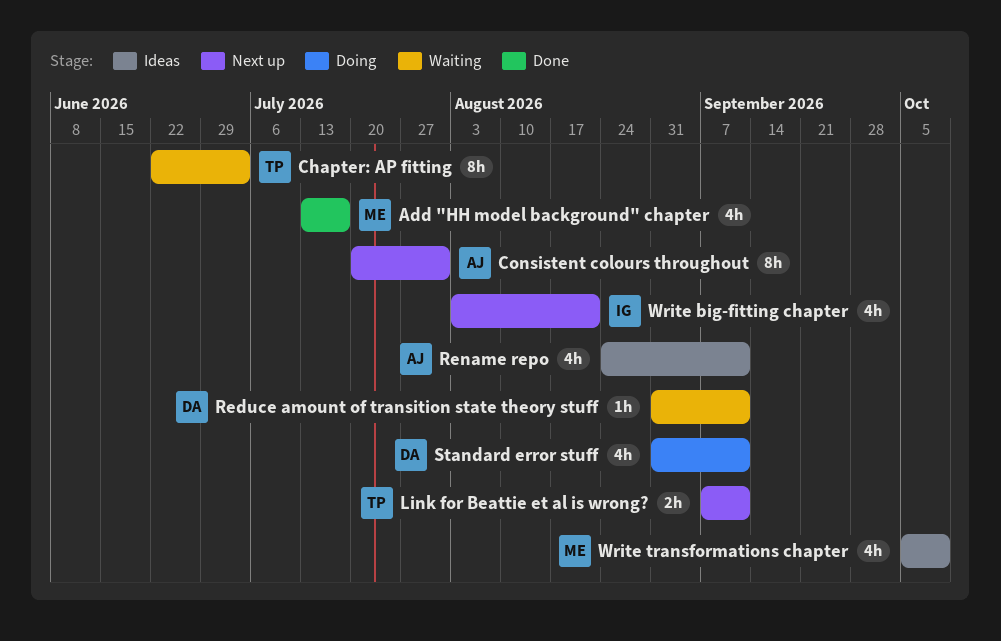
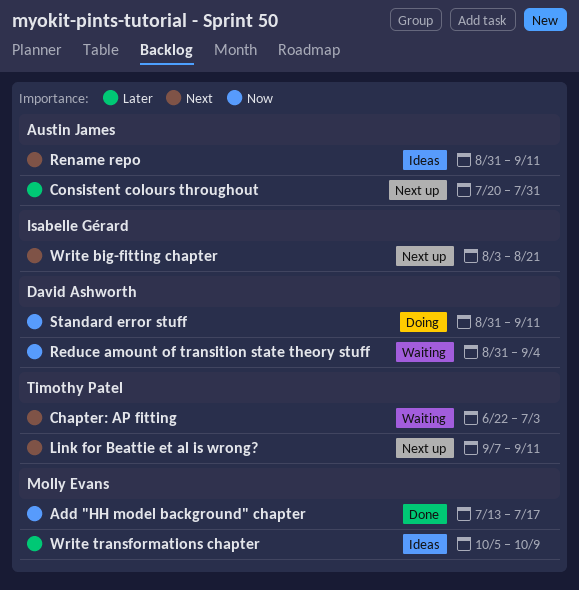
Reduce amount of transition state theory stuff, due: Sep 11 -> Sep 4
Rename repo, start: Aug 24 -> Aug 31

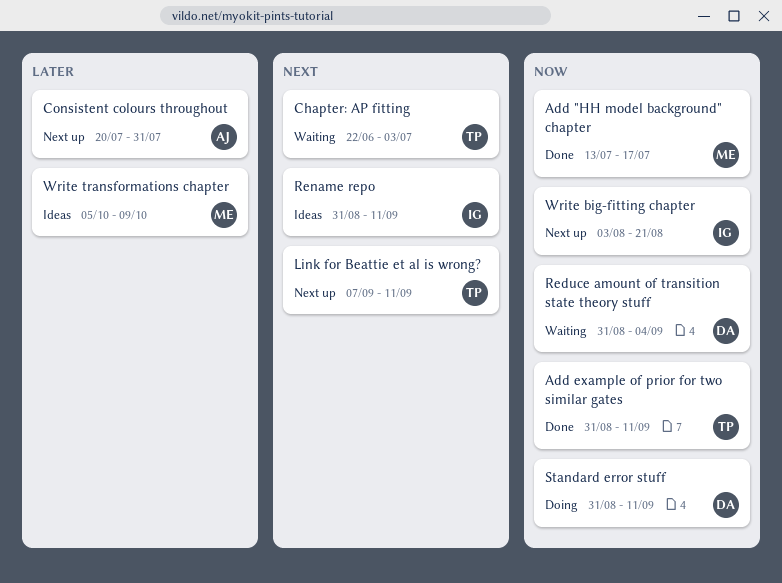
Add example of prior for two similar gates: none -> present
Rename repo, owner: Austin James -> Isabelle Gérard
Write big-fitting chapter, priority: Next -> Now

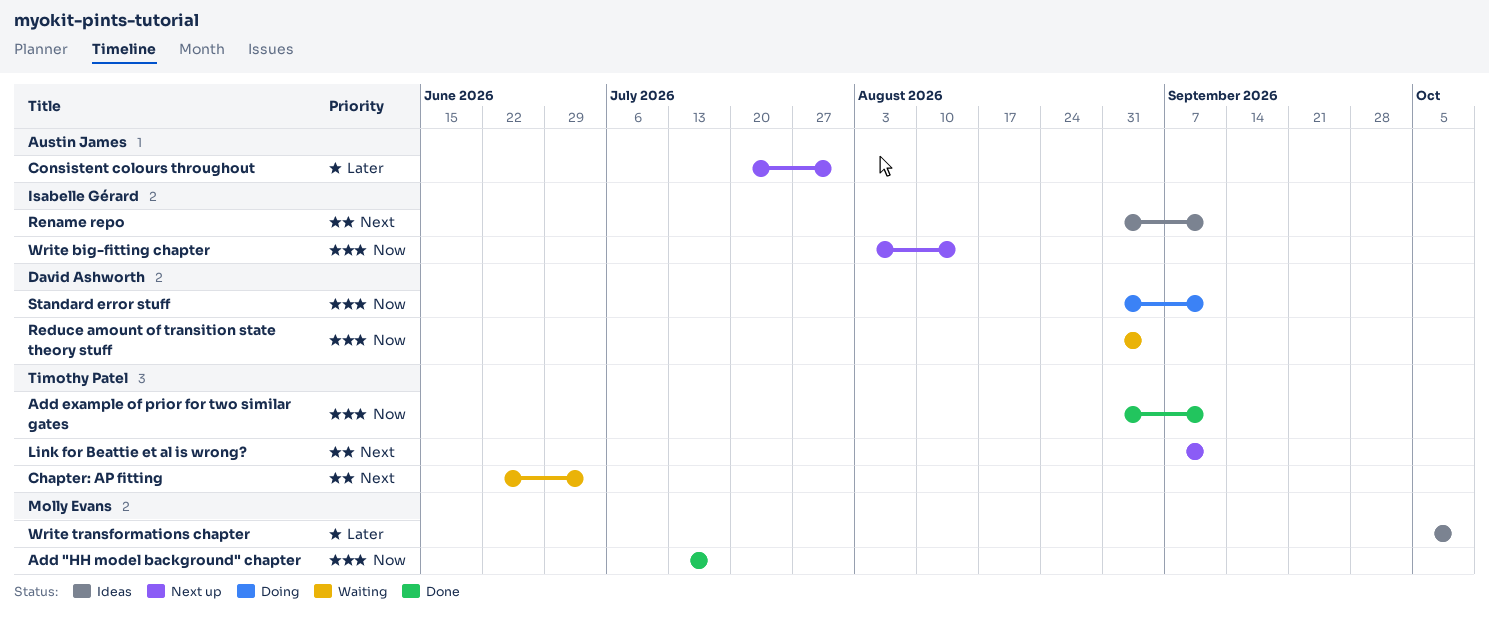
Write big-fitting chapter, due: Aug 21 -> Aug 14

